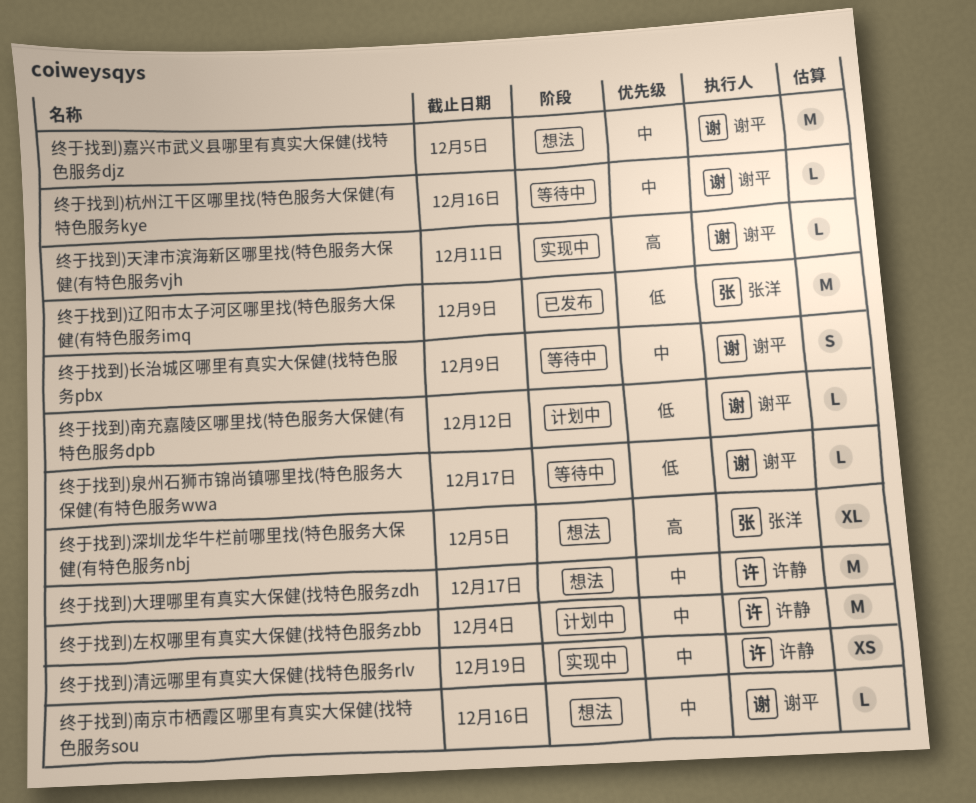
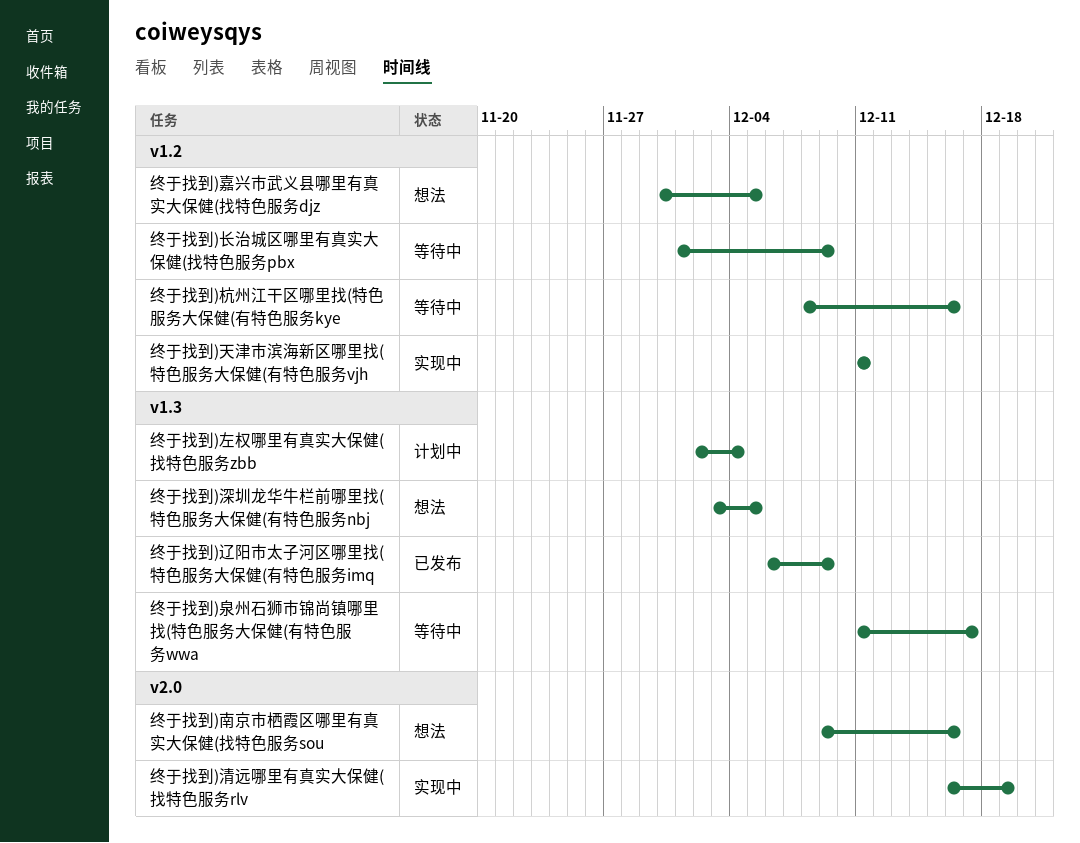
终于找到)南充嘉陵区哪里找(特色服务大保健(有特色服务dpb: present -> none
终于找到)大理哪里有真实大保健(找特色服务zdh: present -> none

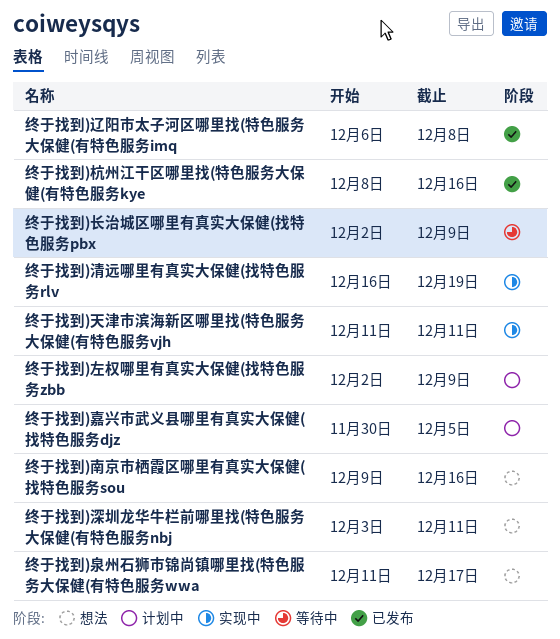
终于找到)嘉兴市武义县哪里有真实大保健(找特色服务djz, status: 想法 -> 计划中
终于找到)左权哪里有真实大保健(找特色服务zbb, due: Dec 4 -> Dec 9
终于找到)杭州江干区哪里找(特色服务大保健(有特色服务kye, status: 等待中 -> 已发布
终于找到)泉州石狮市锦尚镇哪里找(特色服务大保健(有特色服务wwa, status: 等待中 -> 想法
终于找到)深圳龙华牛栏前哪里找(特色服务大保健(有特色服务nbj, due: Dec 5 -> Dec 11
终于找到)辽阳市太子河区哪里找(特色服务大保健(有特色服务imq, due: Dec 9 -> Dec 8
终于找到)长治城区哪里有真实大保健(找特色服务pbx, start: Dec 1 -> Dec 2

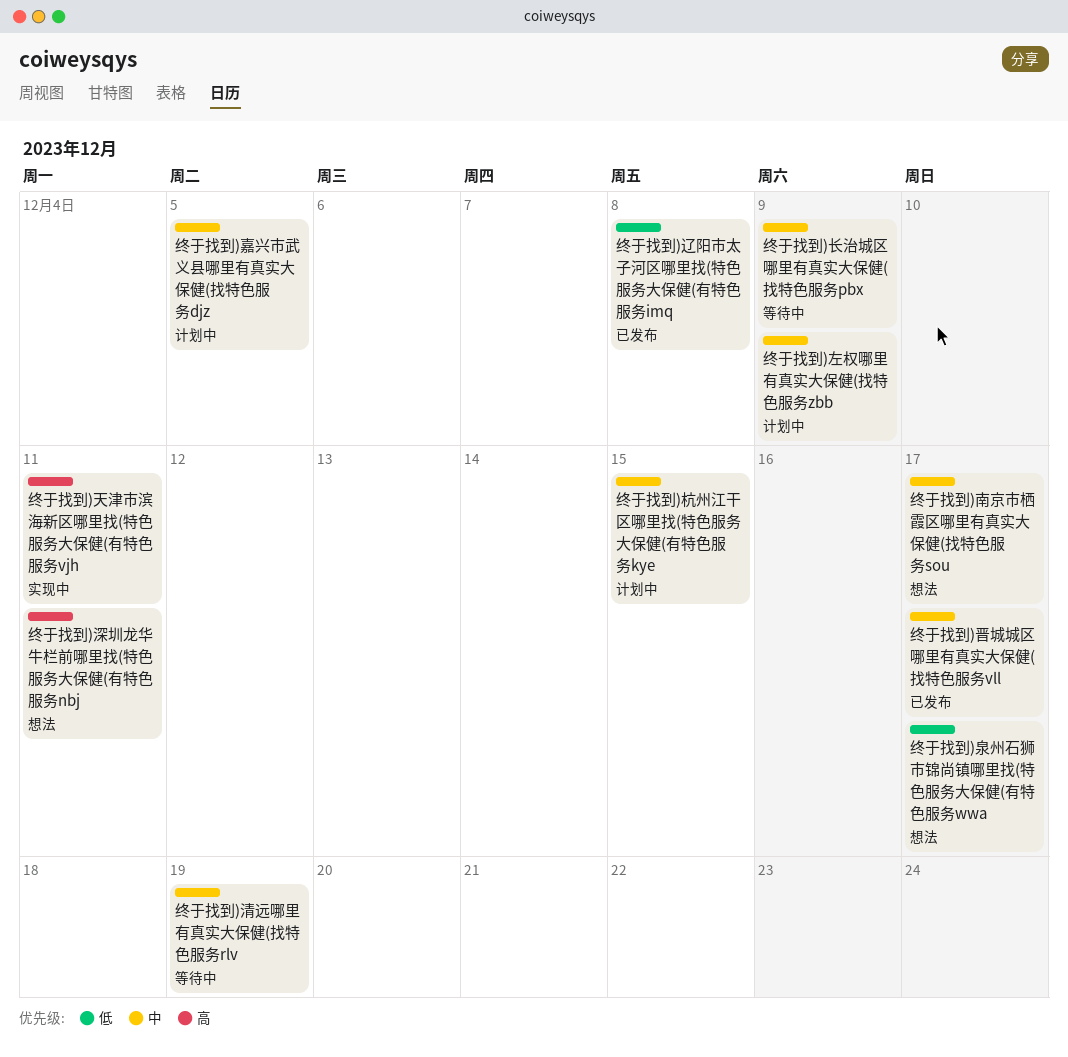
终于找到)南京市栖霞区哪里有真实大保健(找特色服务sou, due: Dec 16 -> Dec 17
终于找到)晋城城区哪里有真实大保健(找特色服务vll: none -> present
终于找到)杭州江干区哪里找(特色服务大保健(有特色服务kye, status: 已发布 -> 计划中
终于找到)杭州江干区哪里找(特色服务大保健(有特色服务kye, due: Dec 16 -> Dec 15
终于找到)清远哪里有真实大保健(找特色服务rlv, status: 实现中 -> 等待中

